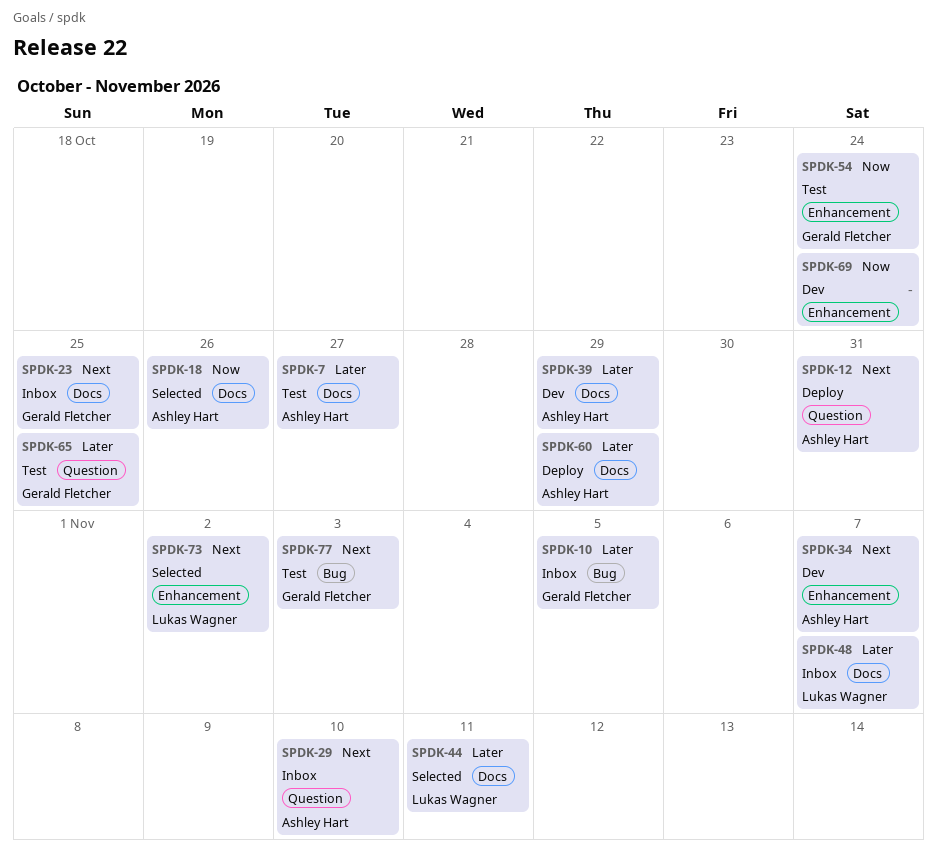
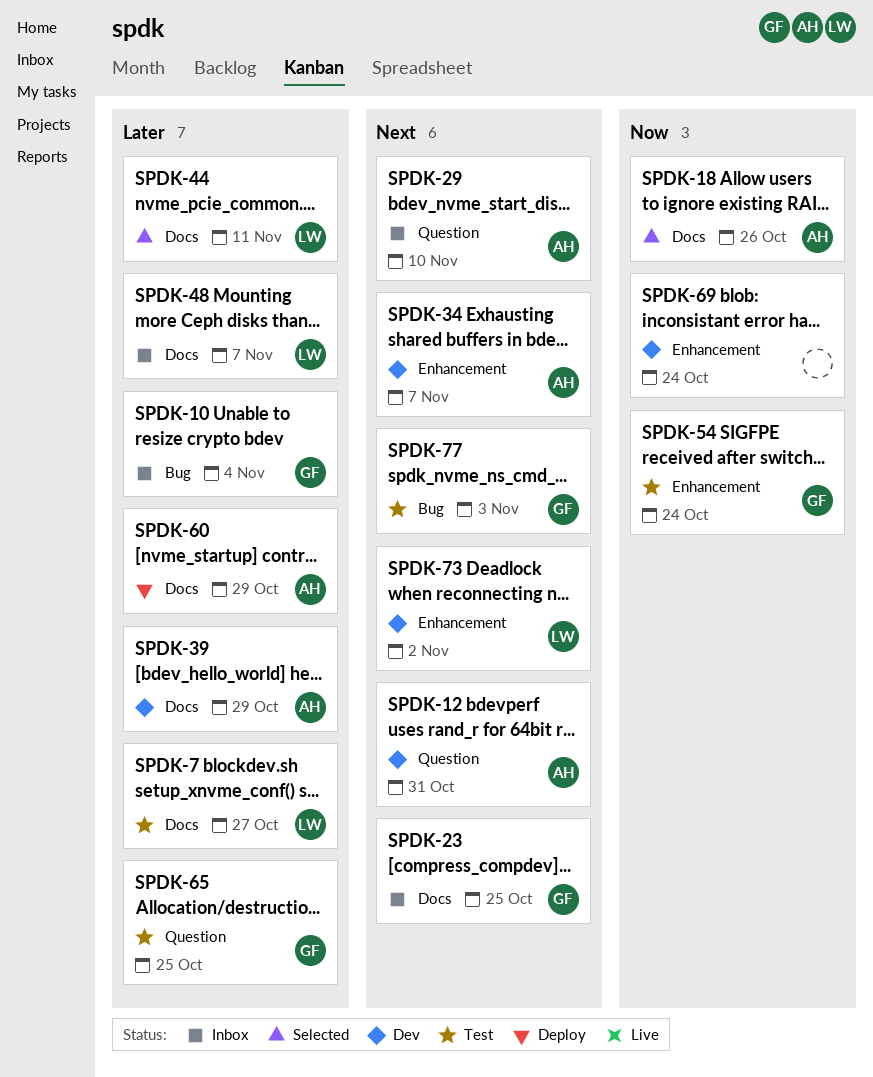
SPDK-7, owner: Ashley Hart -> Lukas Wagner
SPDK-10, due: Nov 5 -> Nov 4
SPDK-12, status: Deploy -> Dev
SPDK-73, status: Selected -> Dev

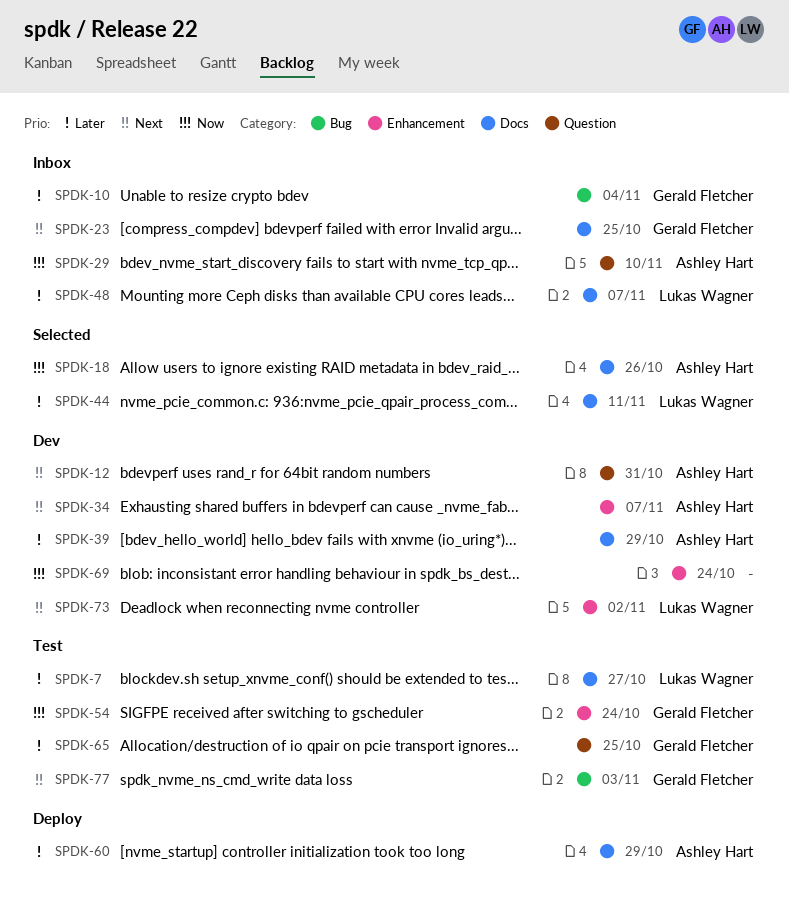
SPDK-29, priority: Next -> Now

